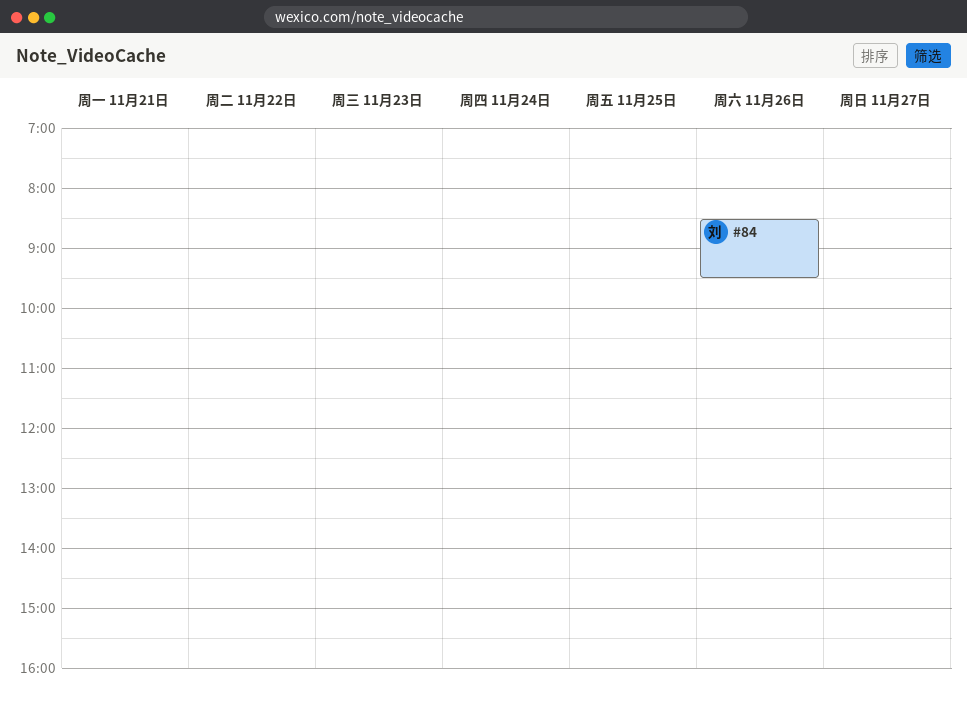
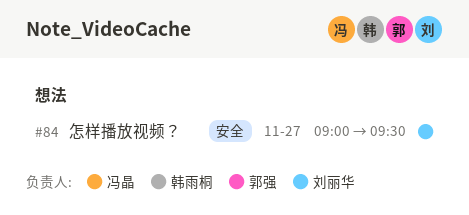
#84, day: Nov 26 -> Nov 27
#84, begins: 08:30 -> 09:00

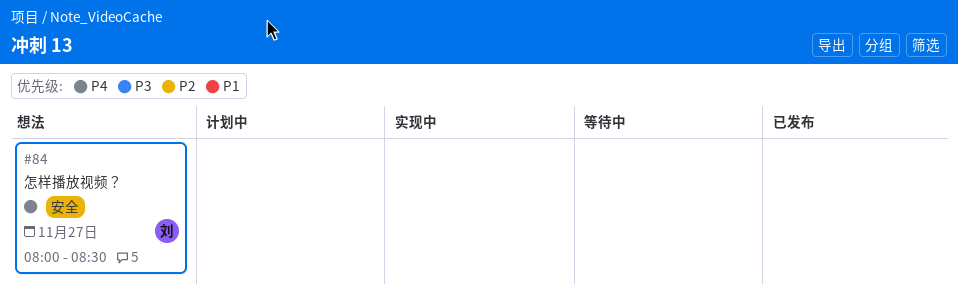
#84, begins: 09:00 -> 08:00
#84, ends: 09:30 -> 08:30

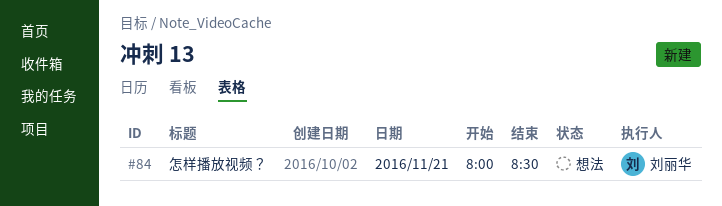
#84, day: Nov 27 -> Nov 21

